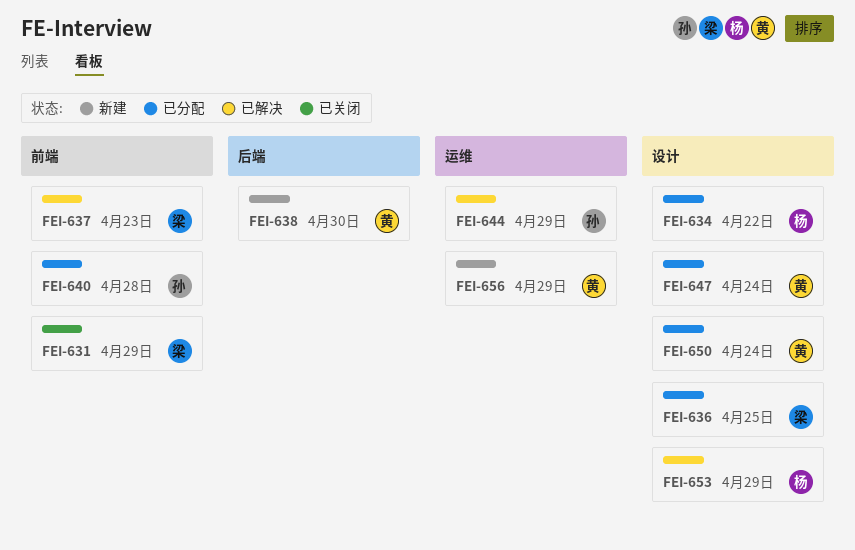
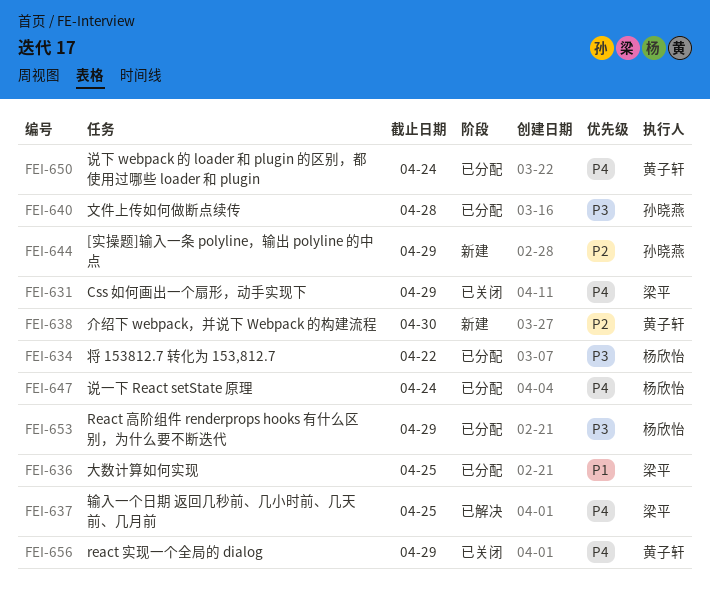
FEI-637, due: Apr 23 -> Apr 25
FEI-644, status: 已解决 -> 新建
FEI-647, owner: 黄子轩 -> 杨欣怡
FEI-653, status: 已解决 -> 已分配
FEI-656, status: 新建 -> 已关闭

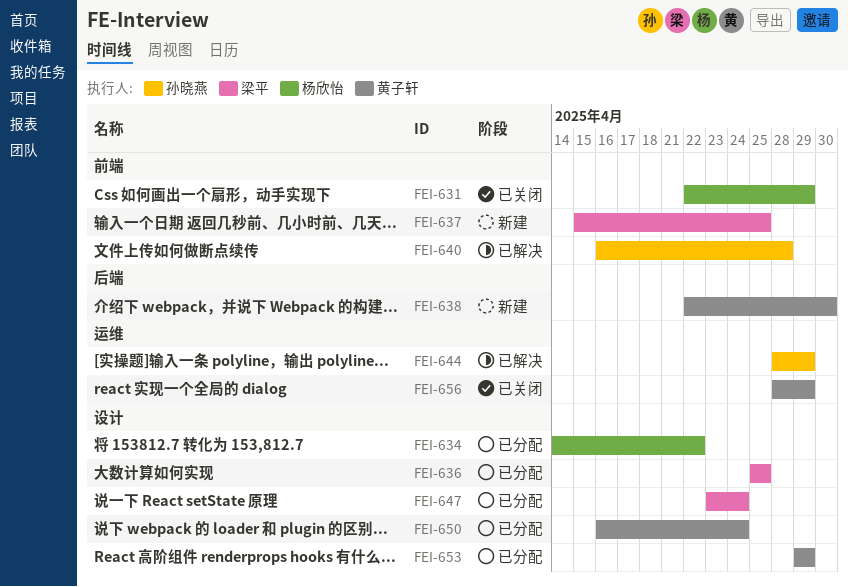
FEI-631, owner: 梁平 -> 杨欣怡
FEI-637, status: 已解决 -> 新建
FEI-640, status: 已分配 -> 已解决
FEI-644, status: 新建 -> 已解决
FEI-647, owner: 杨欣怡 -> 梁平
FEI-653, owner: 杨欣怡 -> 黄子轩

